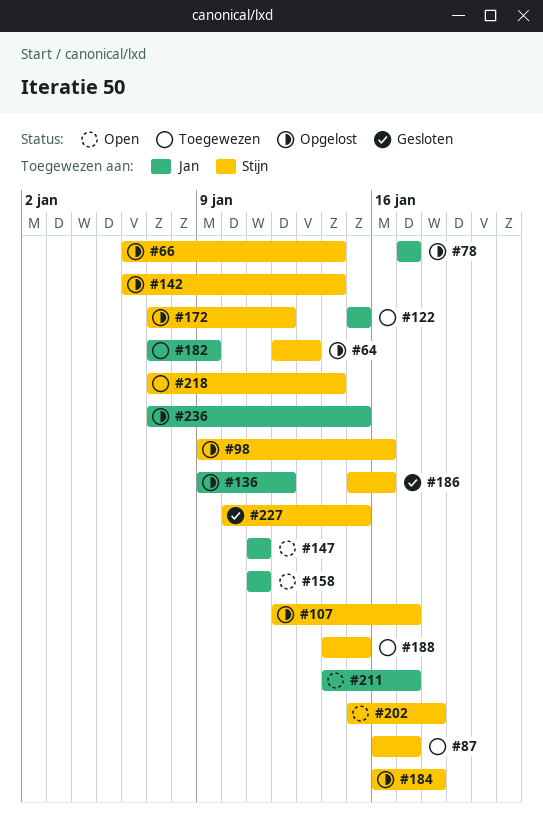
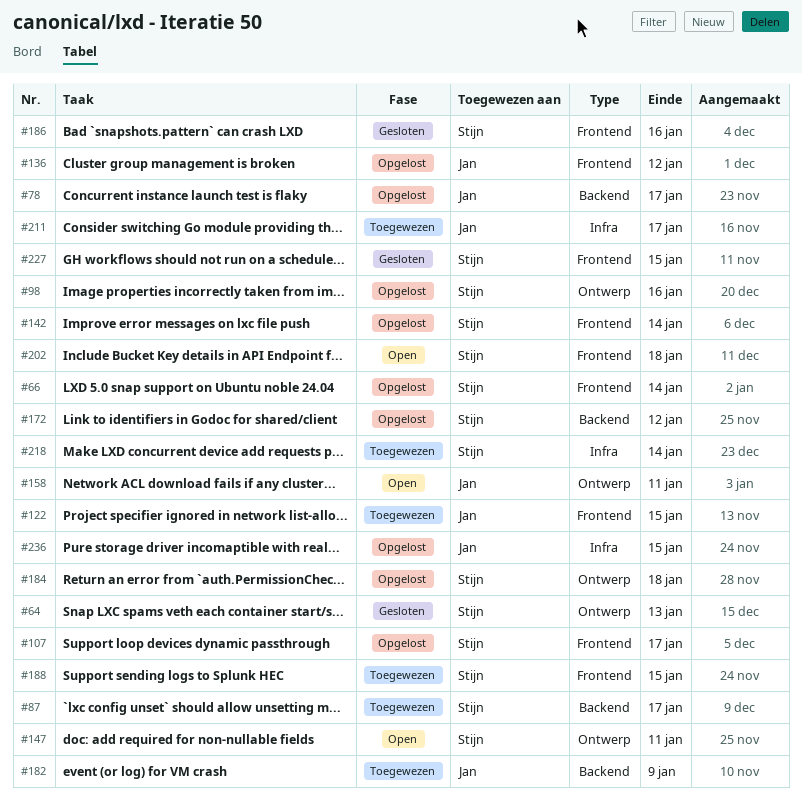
#64, status: Opgelost -> Gesloten
#147, owner: Jan -> Stijn
#211, status: Open -> Toegewezen

